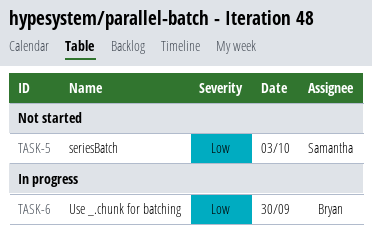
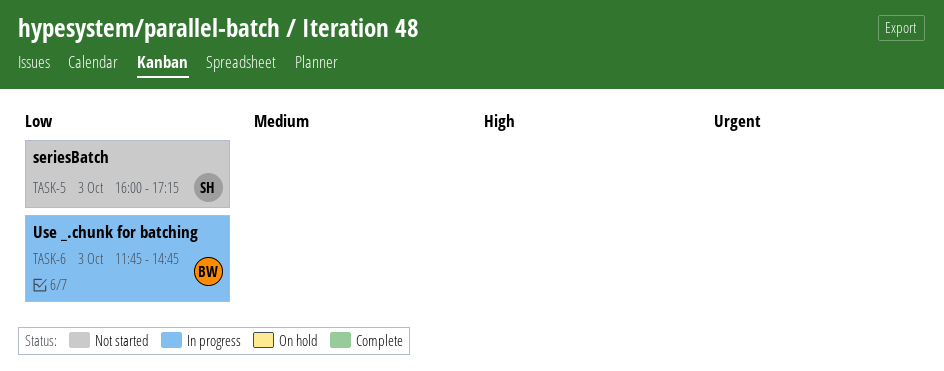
TASK-6, day: Sep 30 -> Oct 3

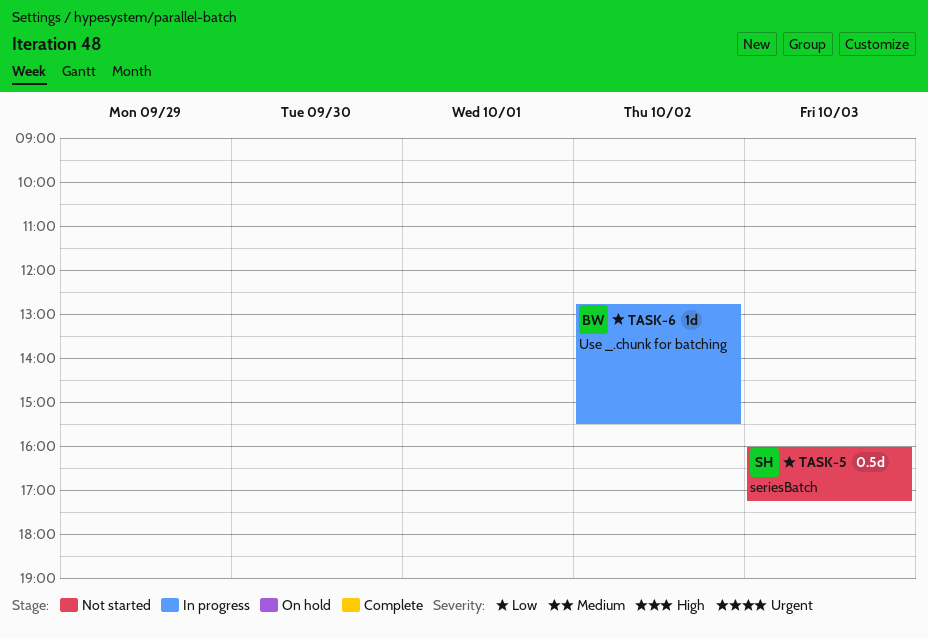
TASK-6, day: Oct 3 -> Oct 2
TASK-6, begins: 11:45 -> 12:45
TASK-6, ends: 14:45 -> 15:30

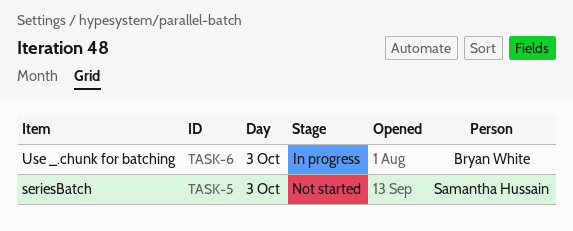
TASK-6, day: Oct 2 -> Oct 3

